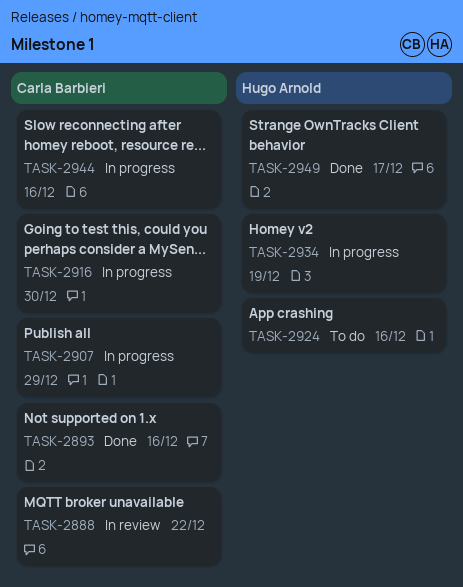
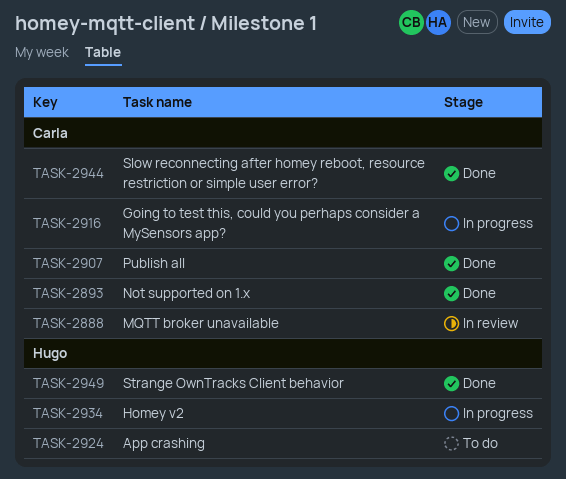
TASK-2907, status: In progress -> Done
TASK-2944, status: In progress -> Done

